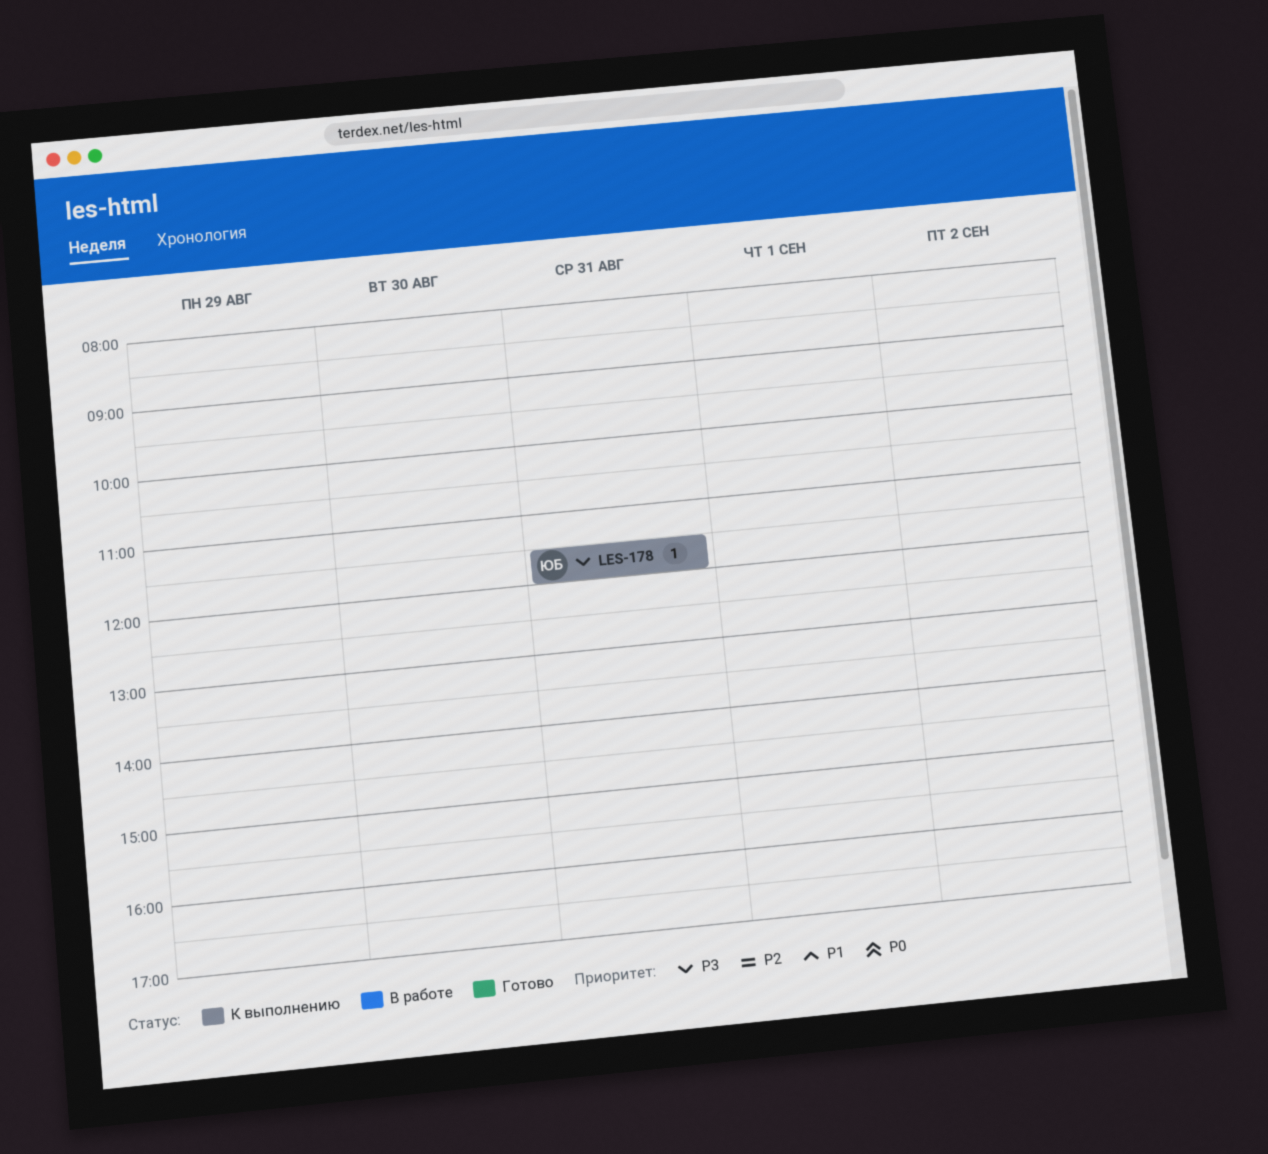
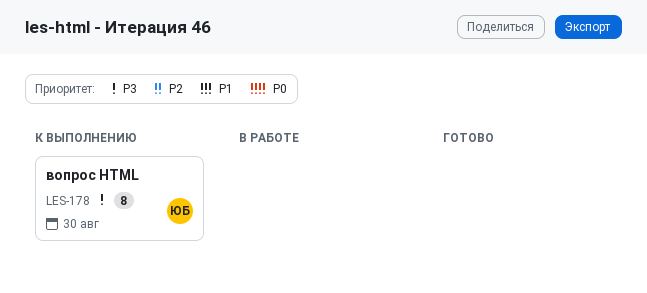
LES-178, estimate: 1 -> 8
LES-178, day: Aug 31 -> Aug 30

